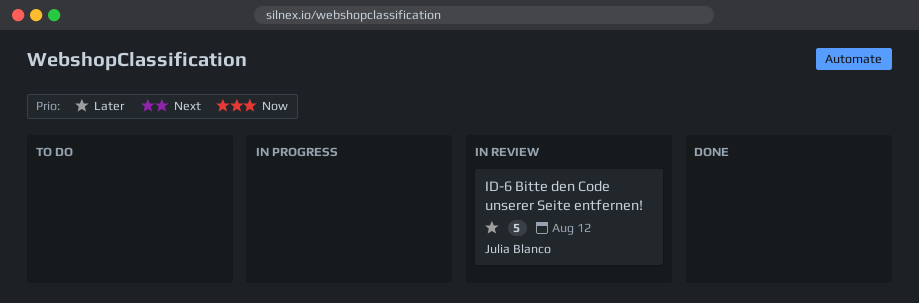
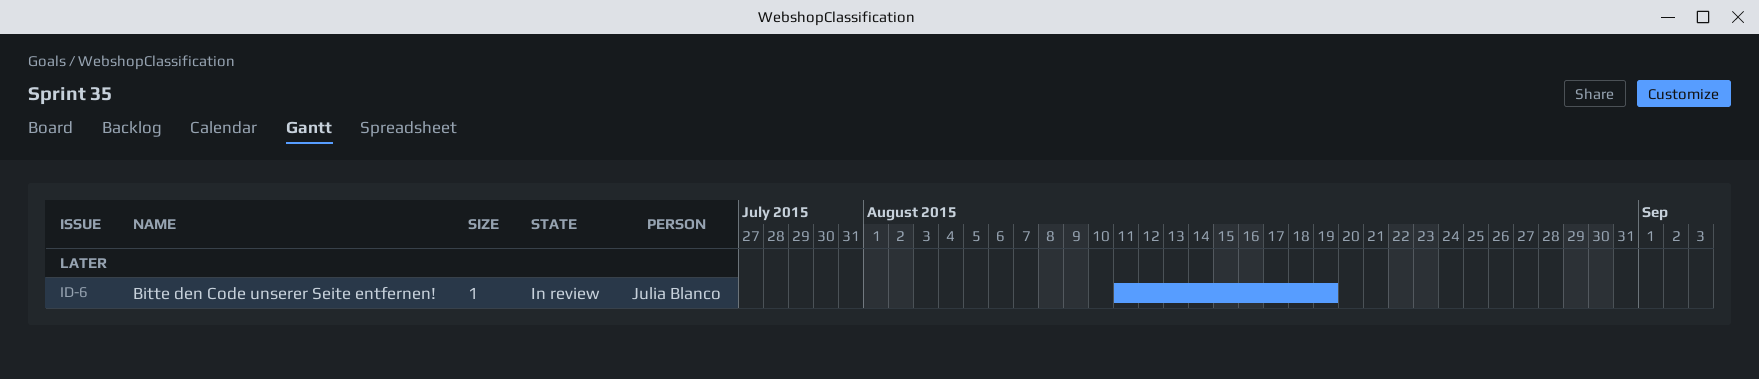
ID-6, estimate: 5 -> 1
ID-6, due: Aug 12 -> Aug 19

